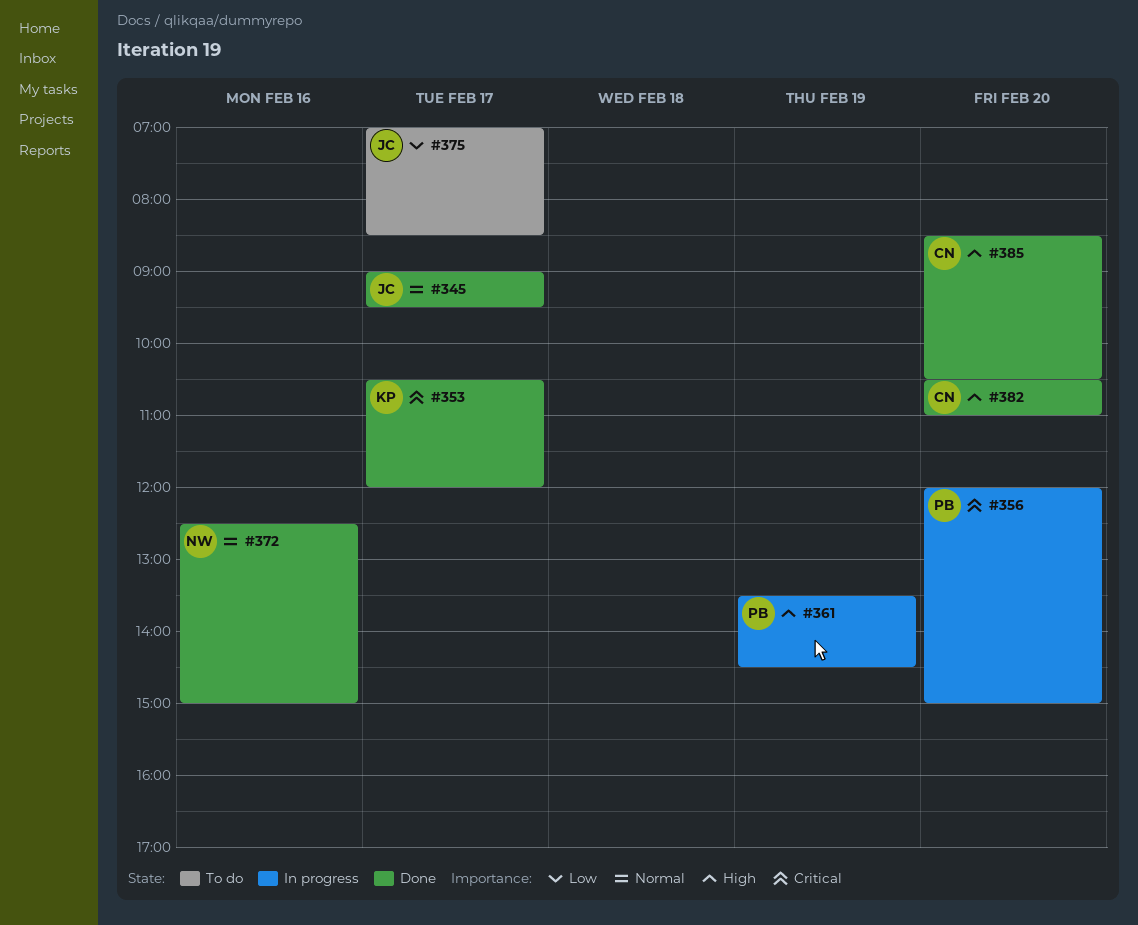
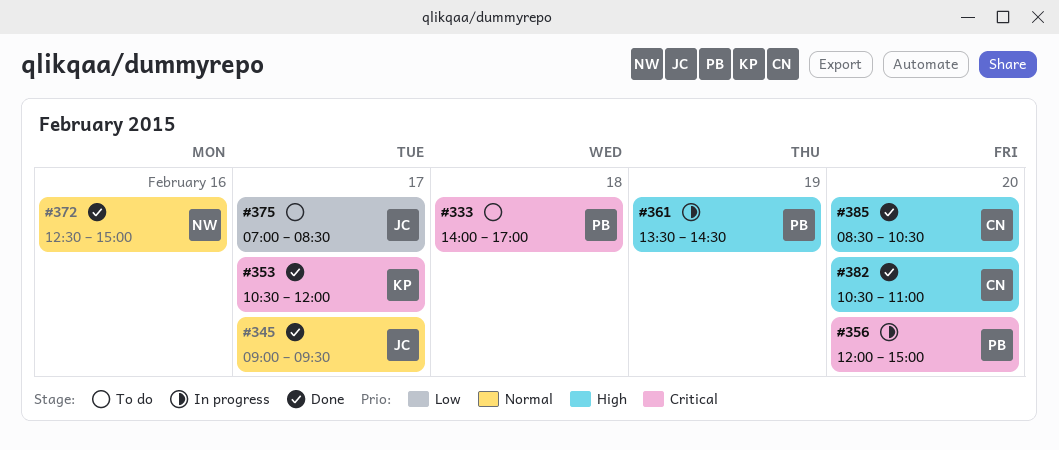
#333: none -> present

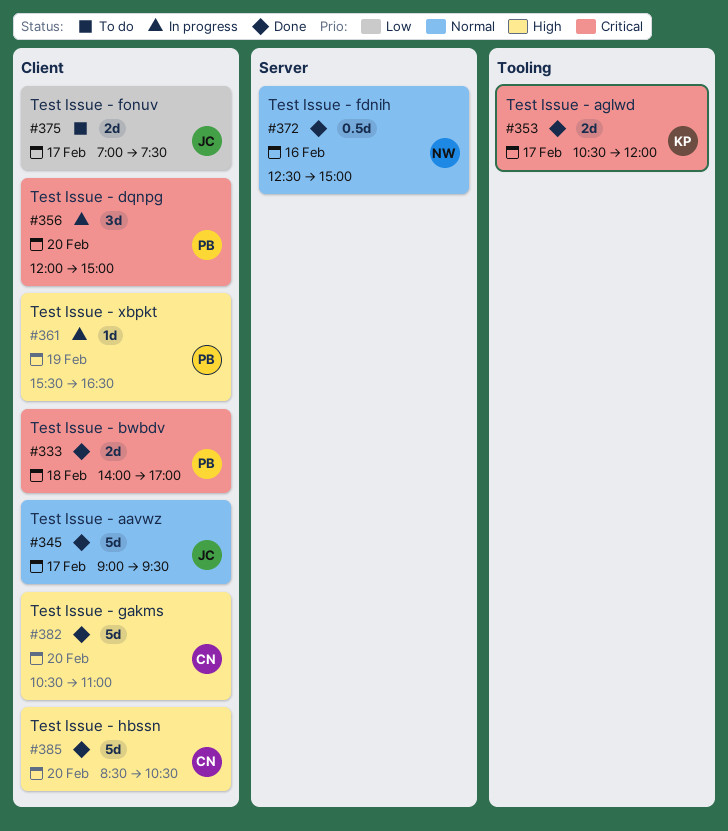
#333, status: To do -> Done
#361, begins: 13:30 -> 15:30
#361, ends: 14:30 -> 16:30
#375, ends: 08:30 -> 07:30

